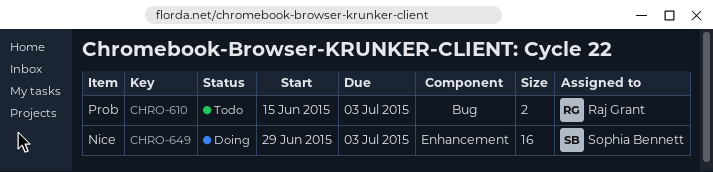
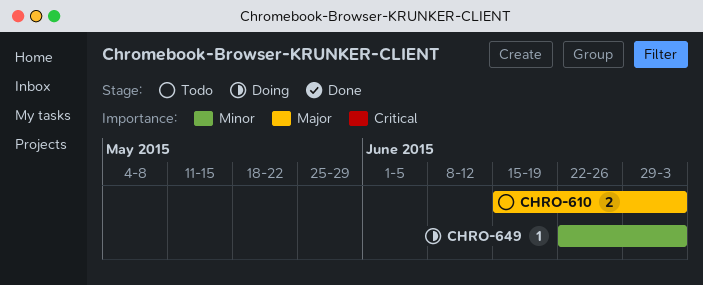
CHRO-649, estimate: 16 -> 1
CHRO-649, start: Jun 29 -> Jun 22

